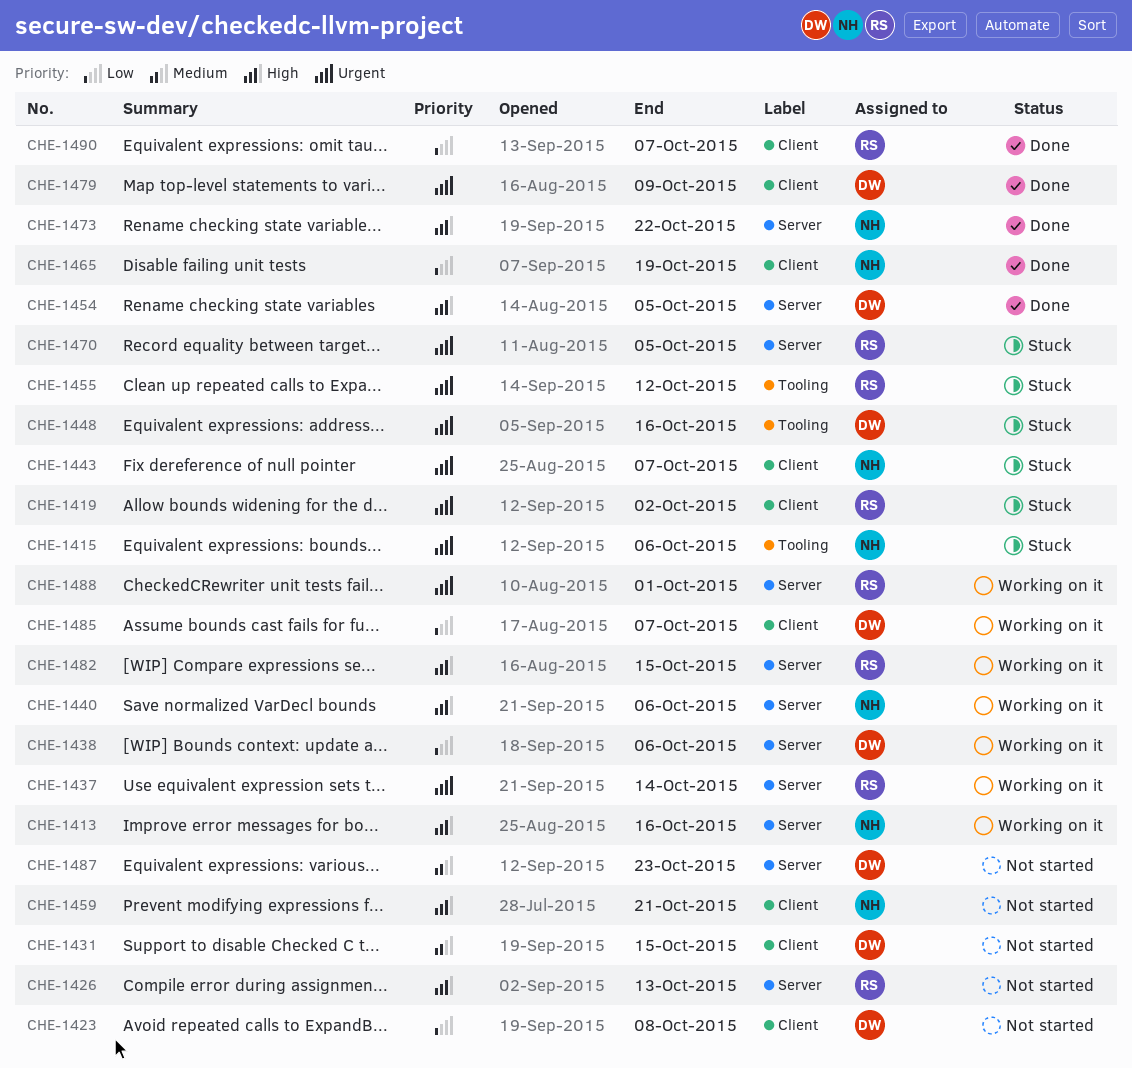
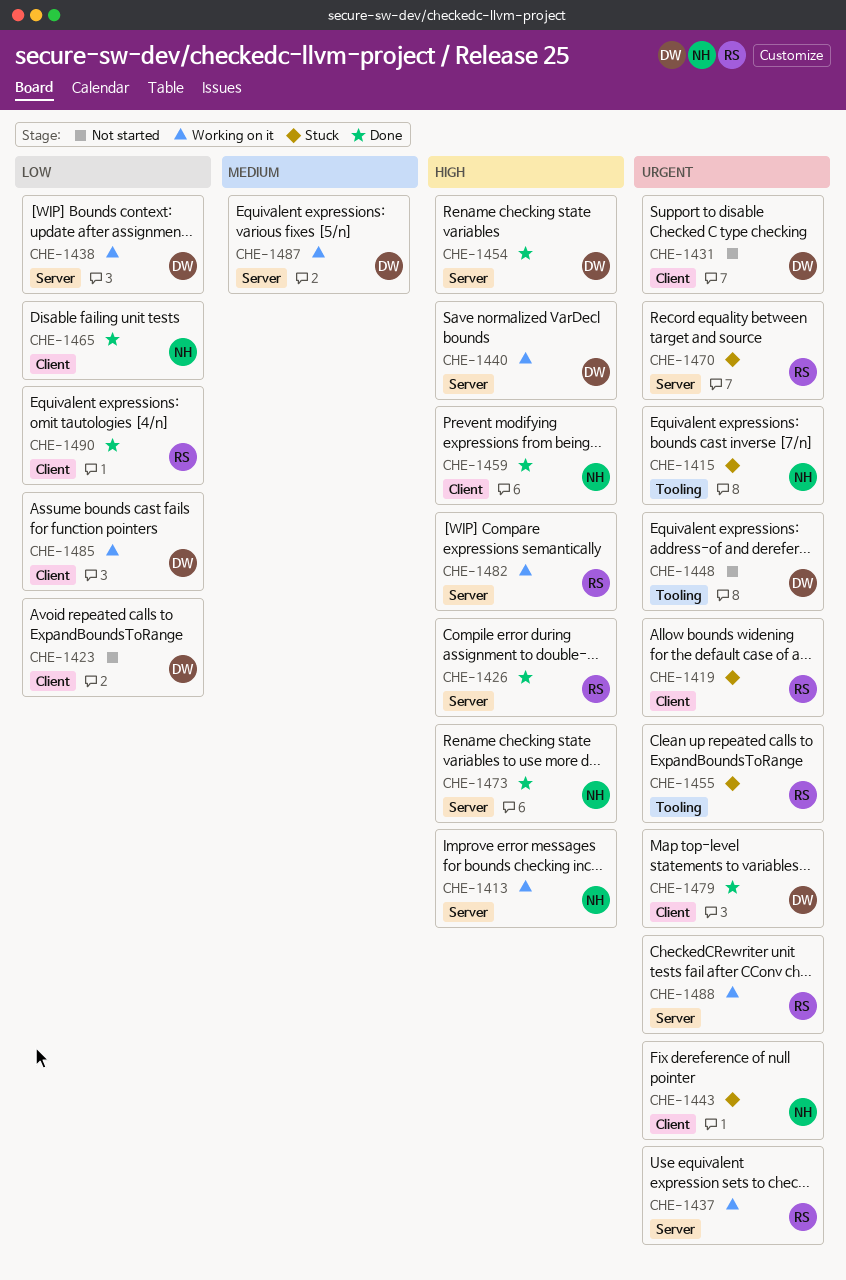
CHE-1426, status: Not started -> Done
CHE-1431, priority: Medium -> Urgent
CHE-1440, owner: NH -> DW
CHE-1448, status: Stuck -> Not started
CHE-1459, status: Not started -> Done
CHE-1487, status: Not started -> Working on it

